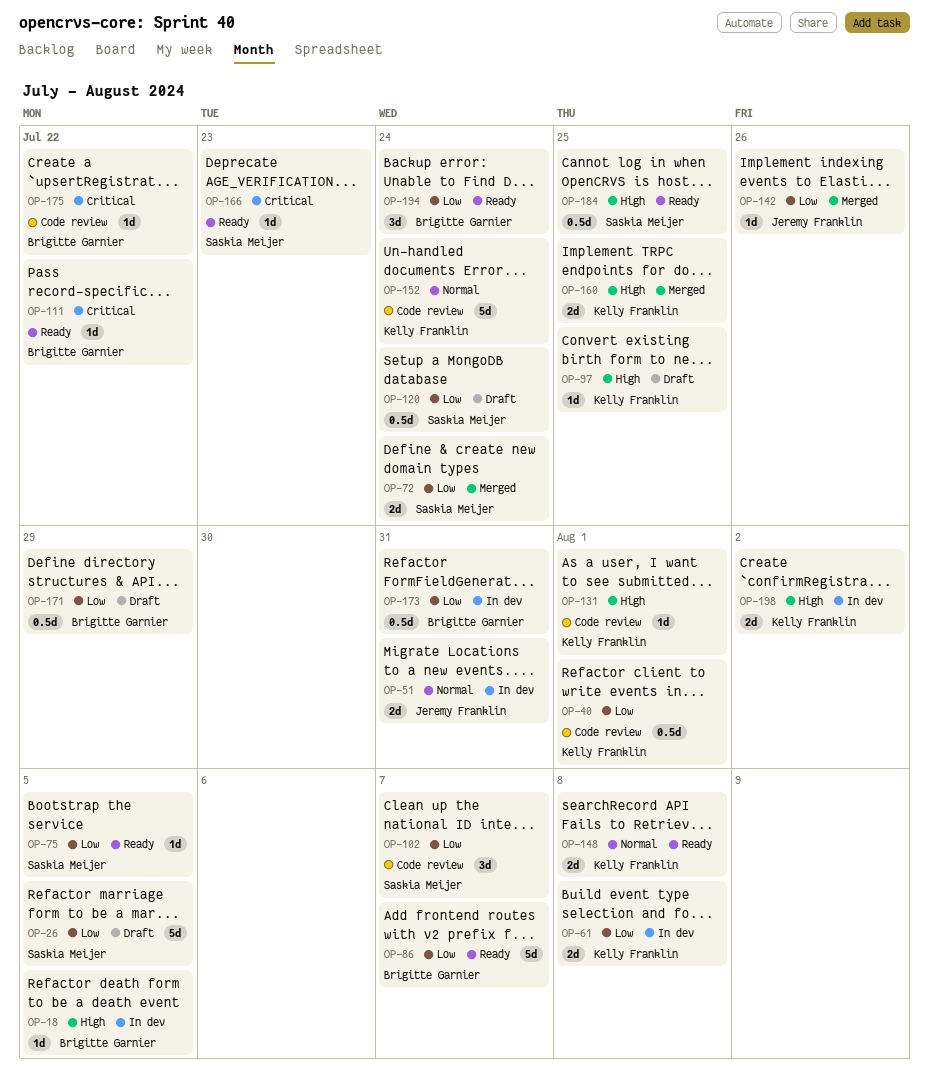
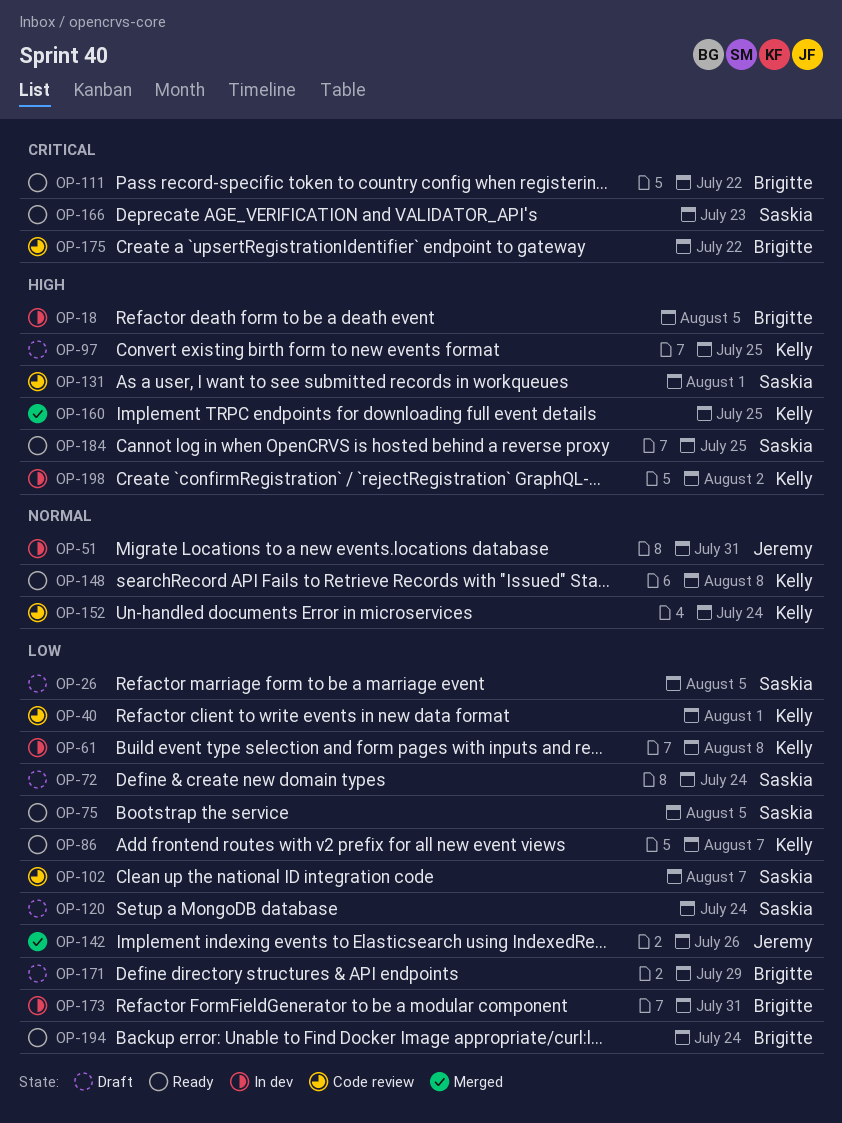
OP-72, status: Merged -> Draft
OP-86, owner: Brigitte Garnier -> Kelly Franklin
OP-131, owner: Kelly Franklin -> Saskia Meijer

